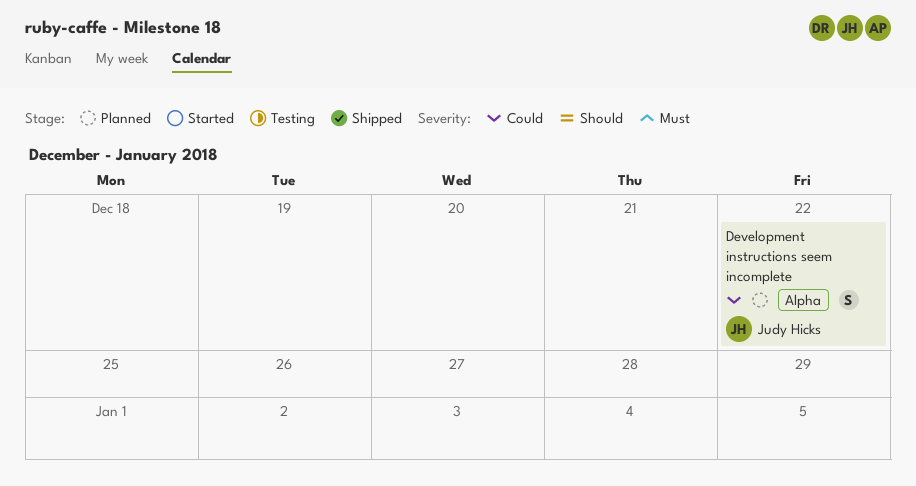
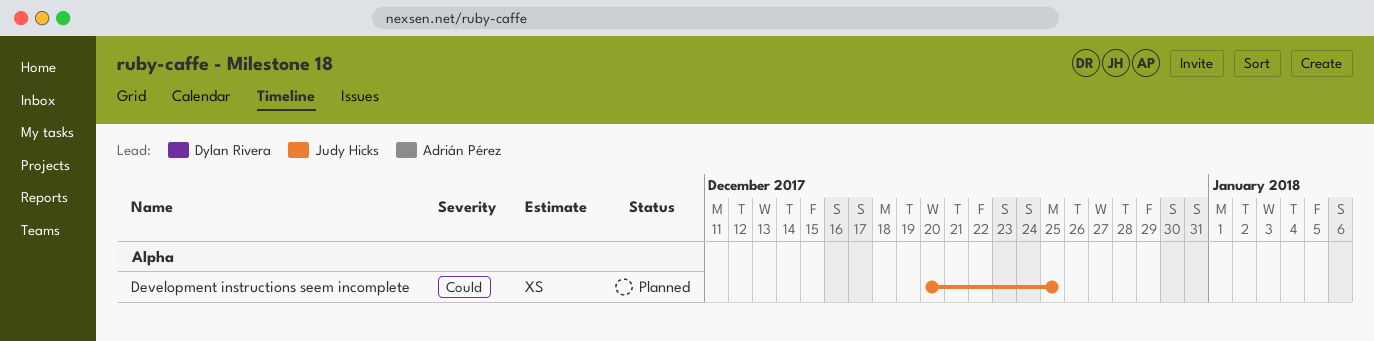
Development instructions seem incomplete, estimate: S -> XS
Development instructions seem incomplete, due: Dec 22 -> Dec 25

